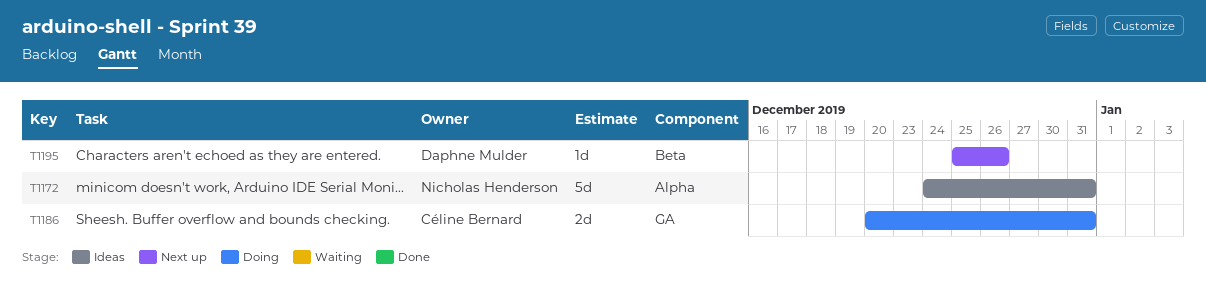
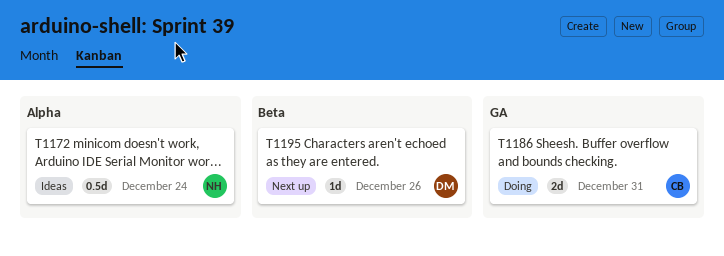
T1172, estimate: 5d -> 0.5d
T1172, due: Dec 31 -> Dec 24

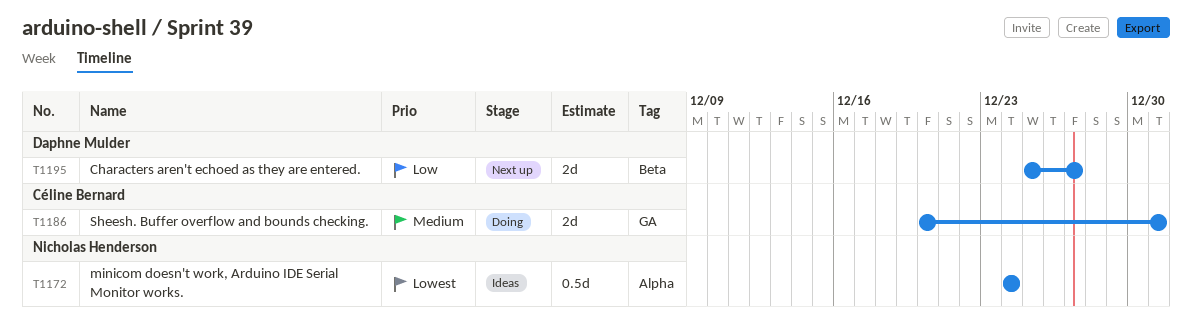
T1195, estimate: 1d -> 2d
T1195, due: Dec 26 -> Dec 27

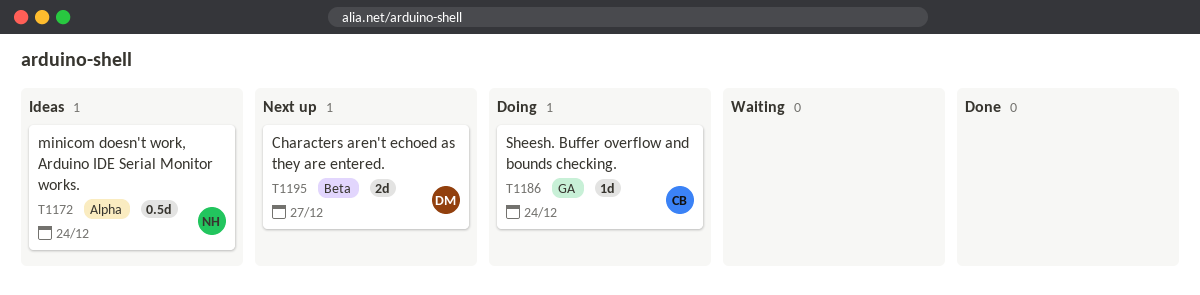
T1186, estimate: 2d -> 1d
T1186, due: Dec 31 -> Dec 24

